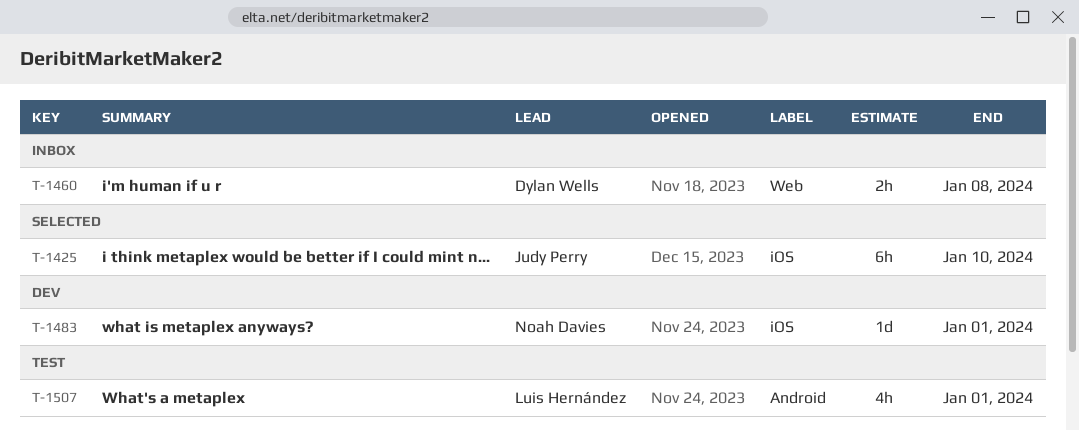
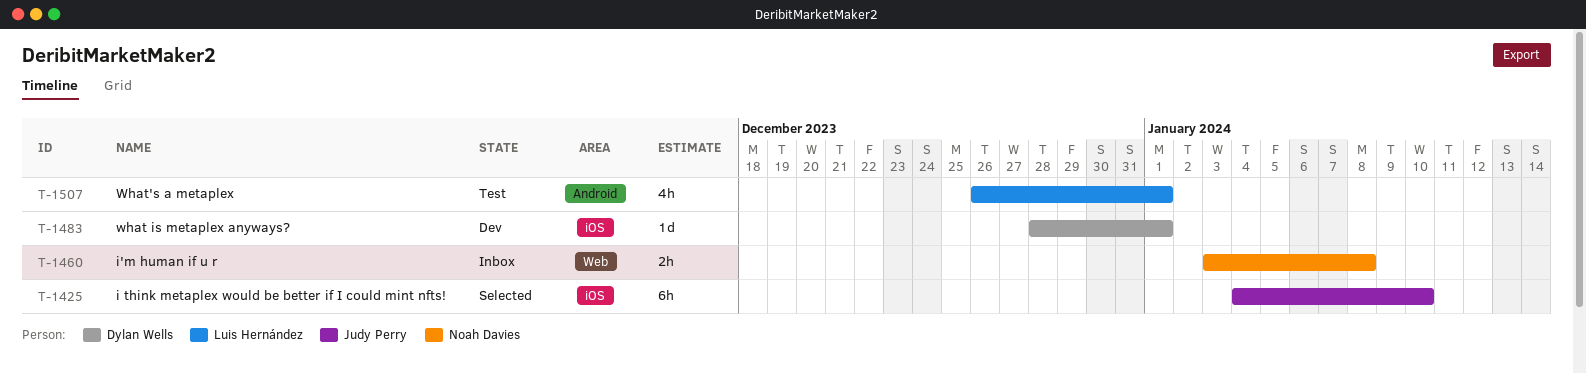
T-1460, owner: Dylan Wells -> Noah Davies
T-1483, owner: Noah Davies -> Dylan Wells

